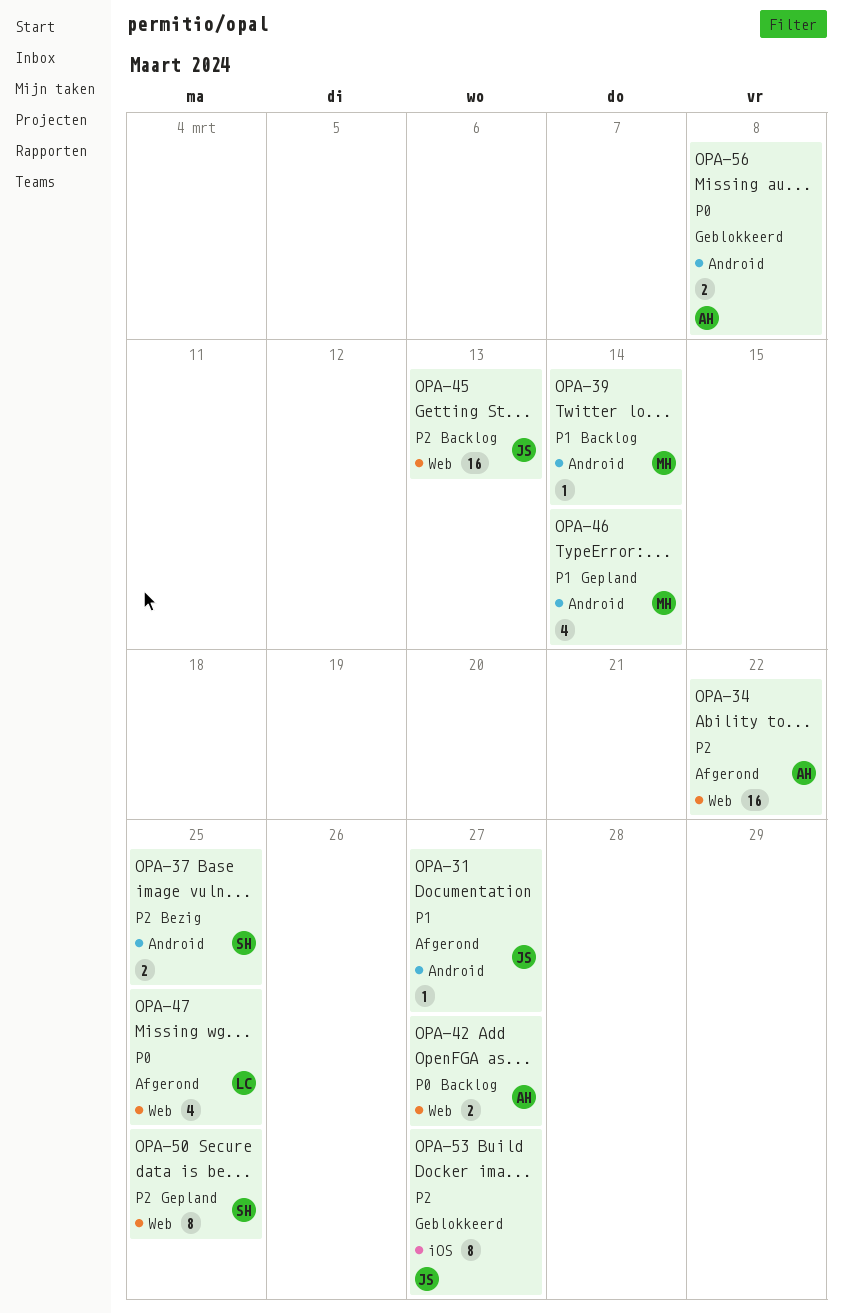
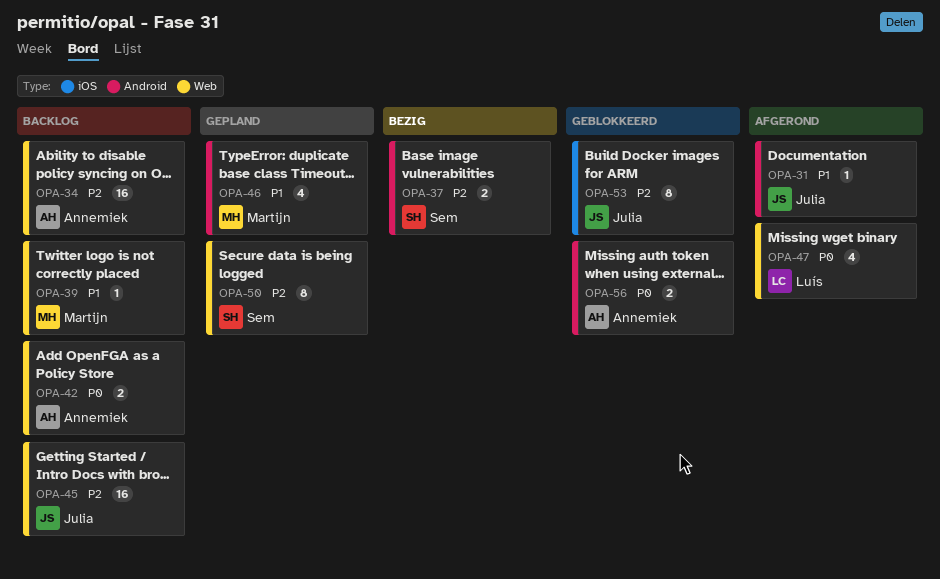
OPA-34, status: Afgerond -> Backlog
OPA-39, label: Android -> Web

